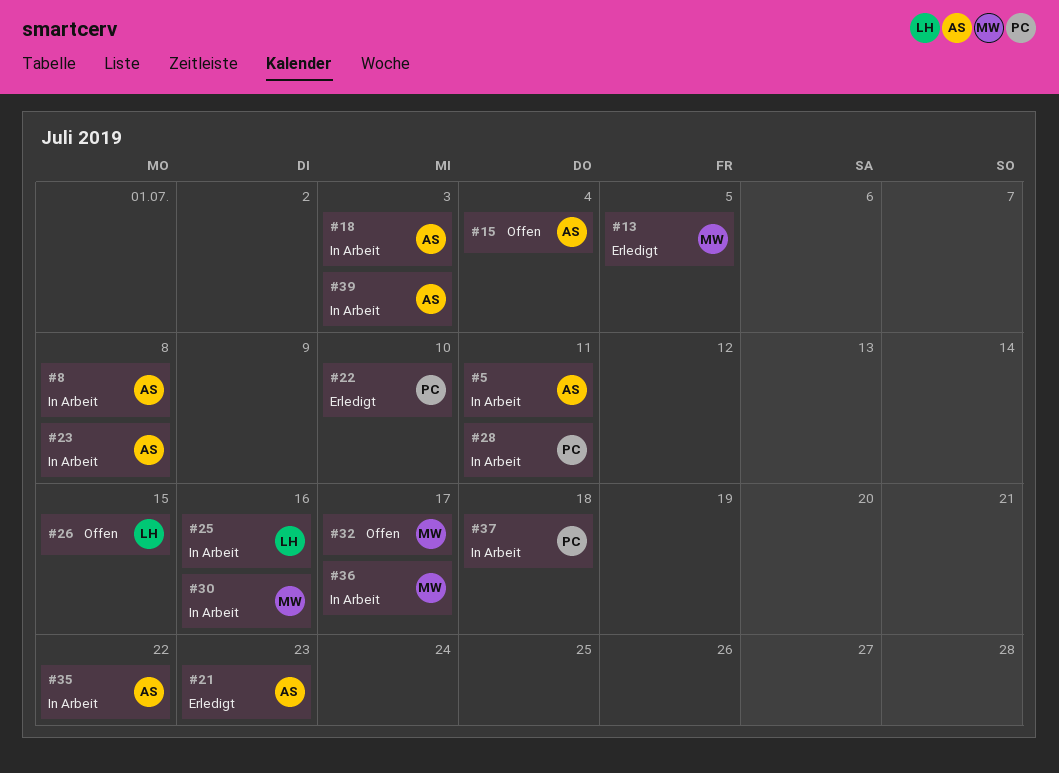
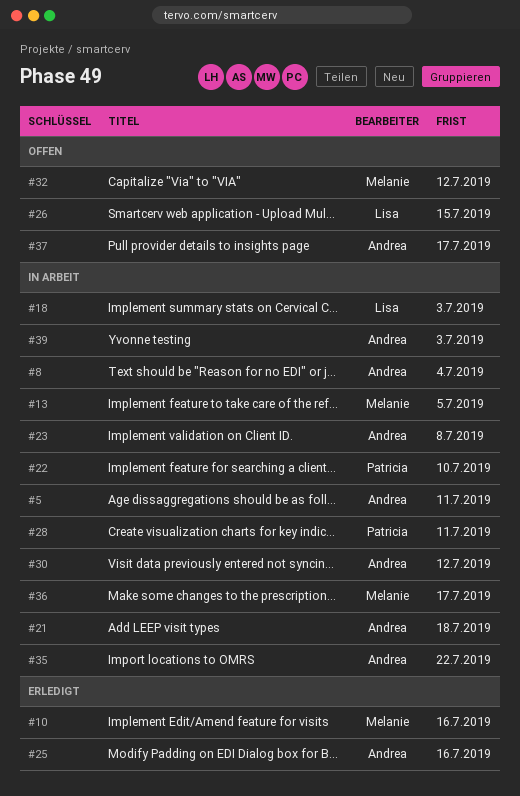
#8, due: Jul 8 -> Jul 4
#10: none -> present
#13, status: Erledigt -> In Arbeit
#15: present -> none
#18, owner: Andrea -> Lisa
#21, status: Erledigt -> In Arbeit
#21, due: Jul 23 -> Jul 18
#22, status: Erledigt -> In Arbeit
#25, status: In Arbeit -> Erledigt
#25, owner: Lisa -> Andrea
#30, owner: Melanie -> Andrea
#30, due: Jul 16 -> Jul 12
#32, due: Jul 17 -> Jul 12
#37, status: In Arbeit -> Offen
#37, owner: Patricia -> Andrea
#37, due: Jul 18 -> Jul 17

